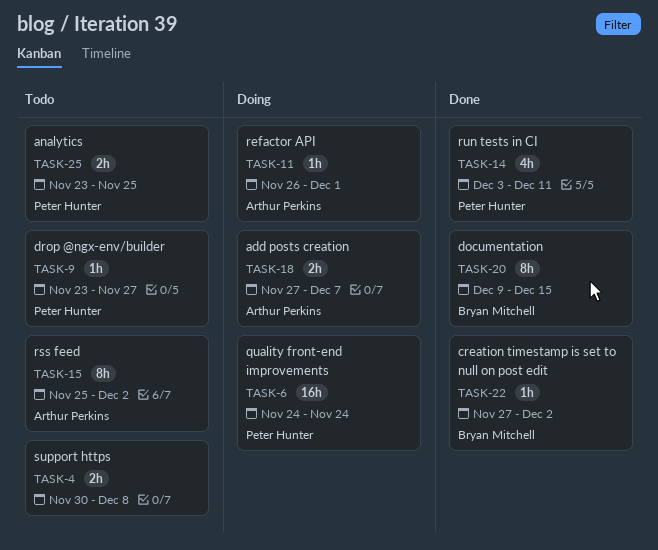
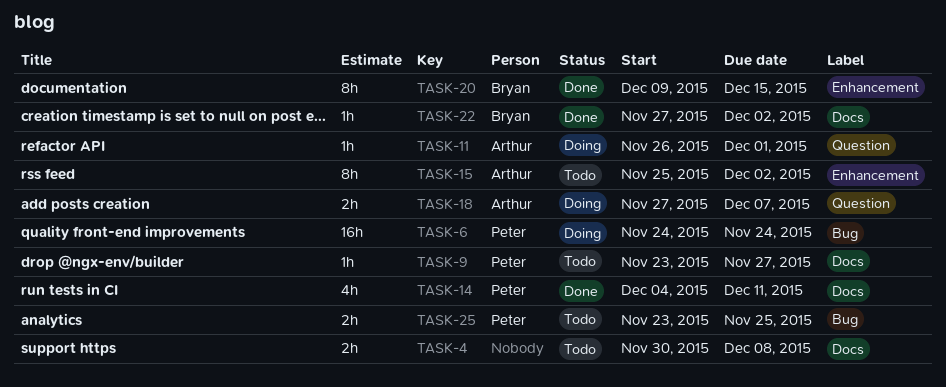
TASK-14, start: Dec 3 -> Dec 4

